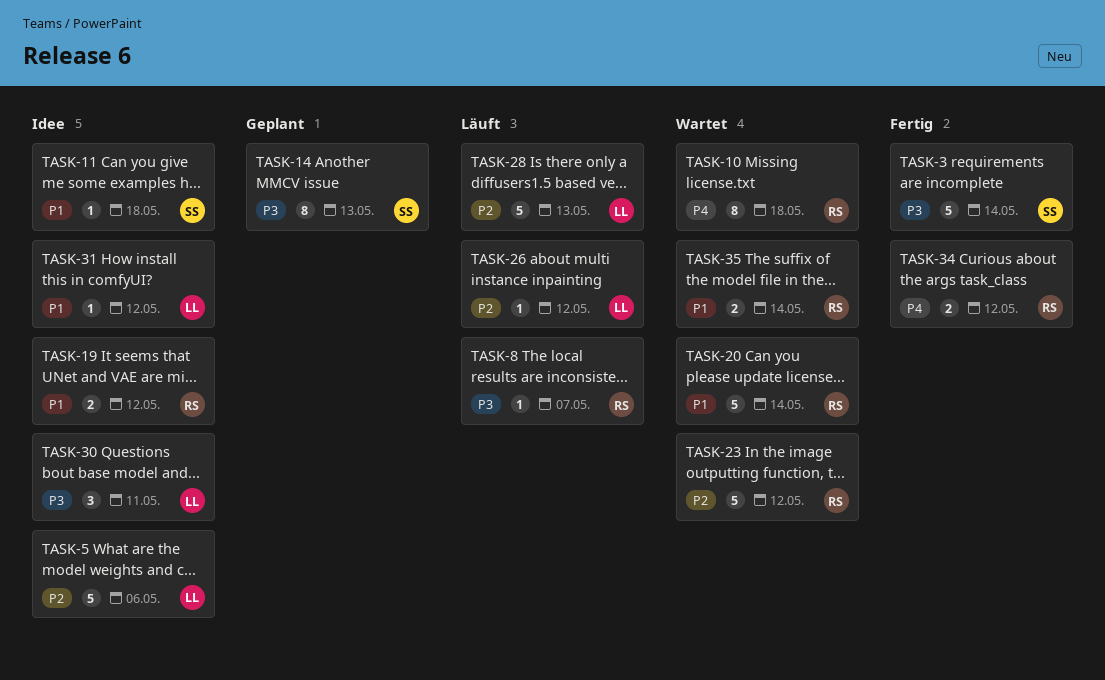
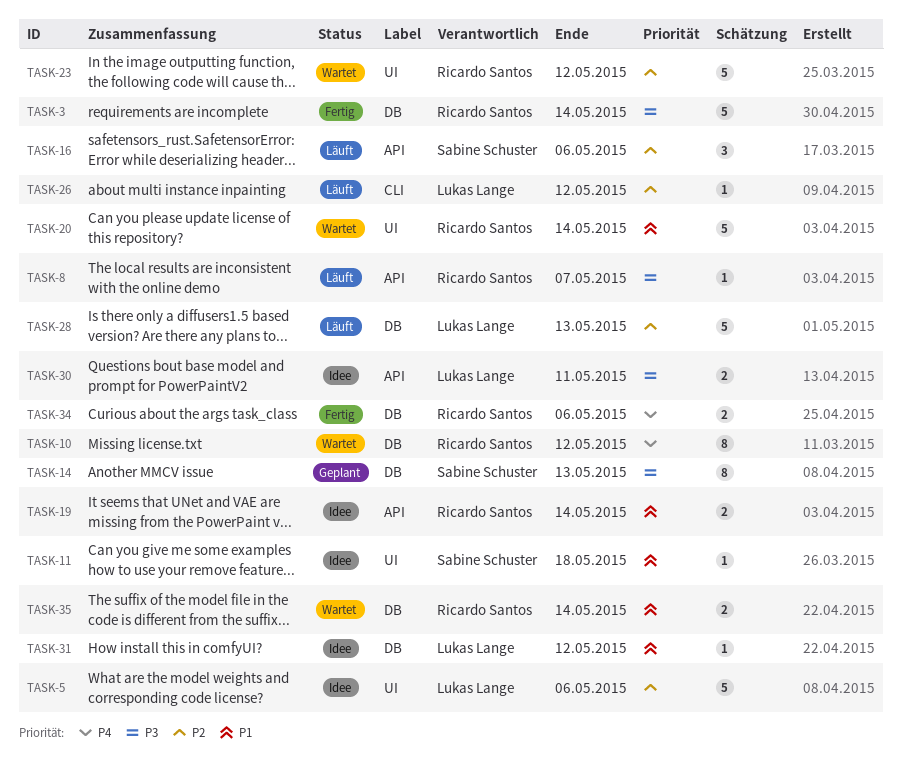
TASK-3, owner: Sabine Schuster -> Ricardo Santos
TASK-10, due: May 18 -> May 12
TASK-16: none -> present
TASK-19, due: May 12 -> May 14
TASK-30, estimate: 3 -> 2
TASK-34, due: May 12 -> May 6

